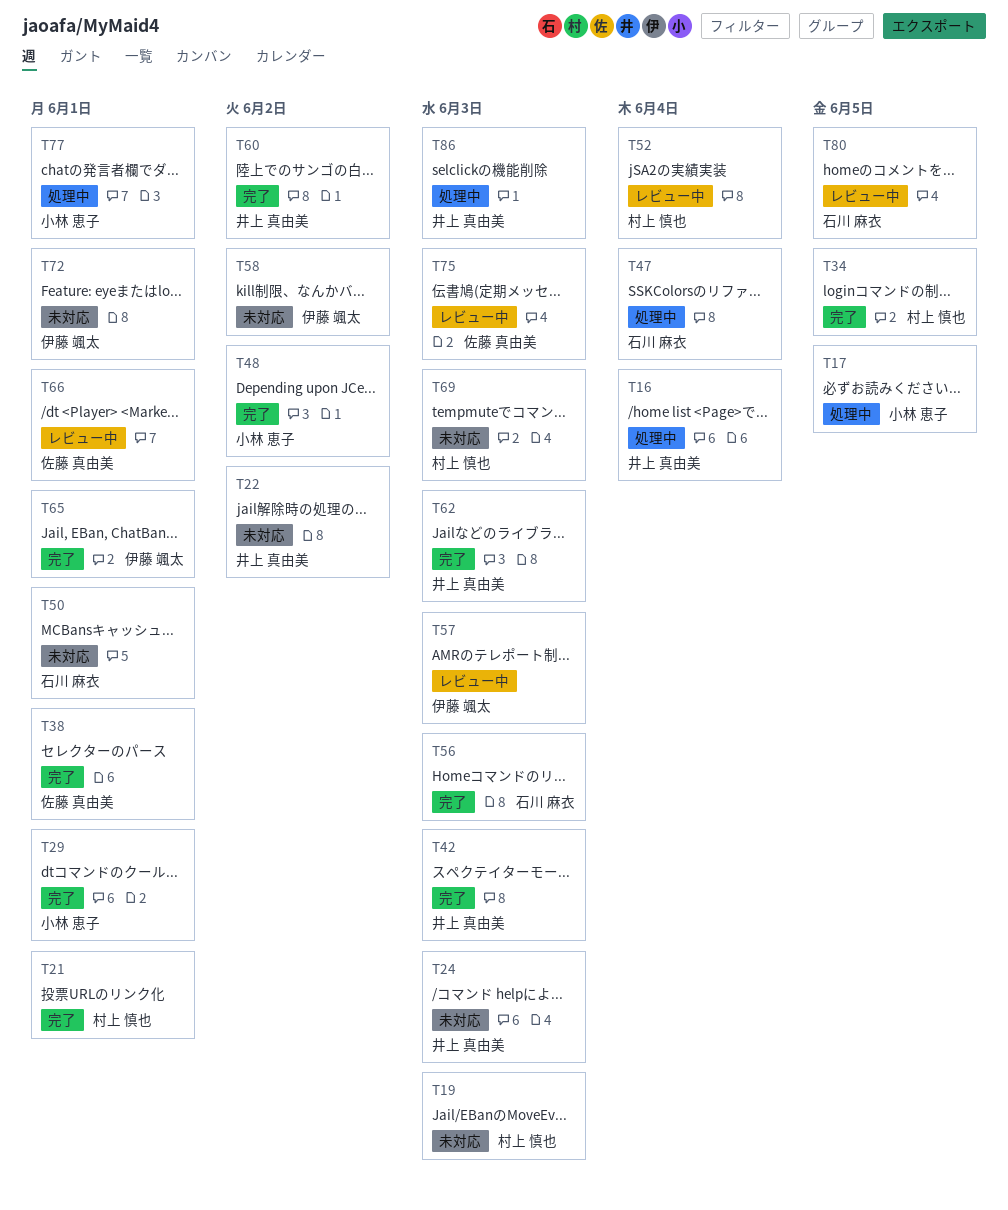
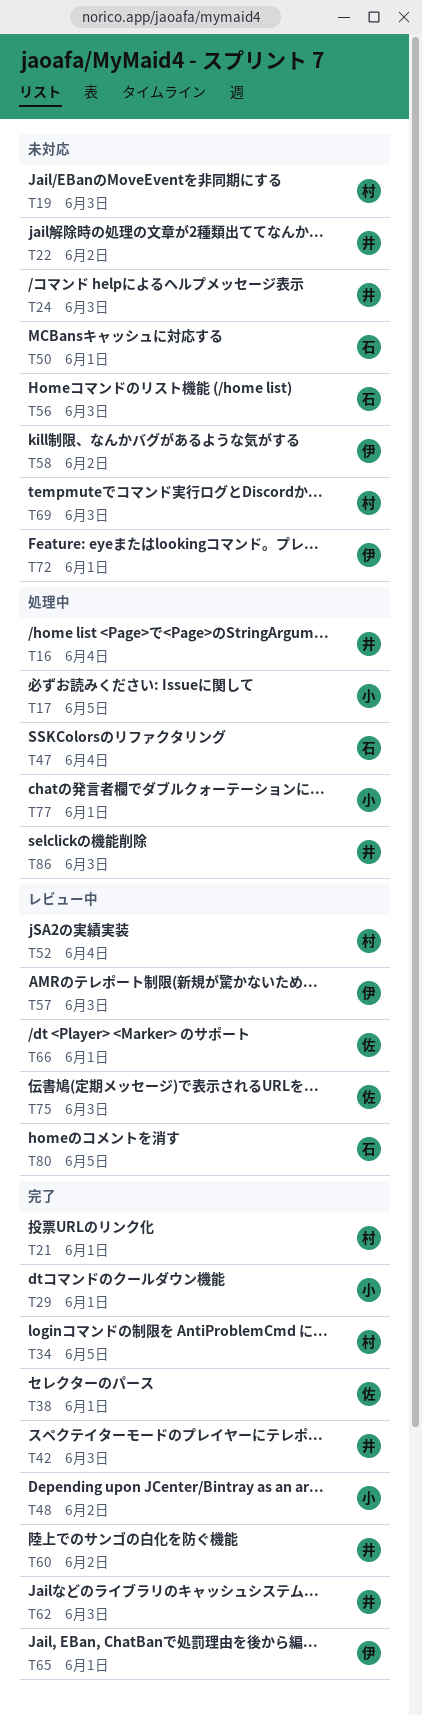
T56, status: 完了 -> 未対応

